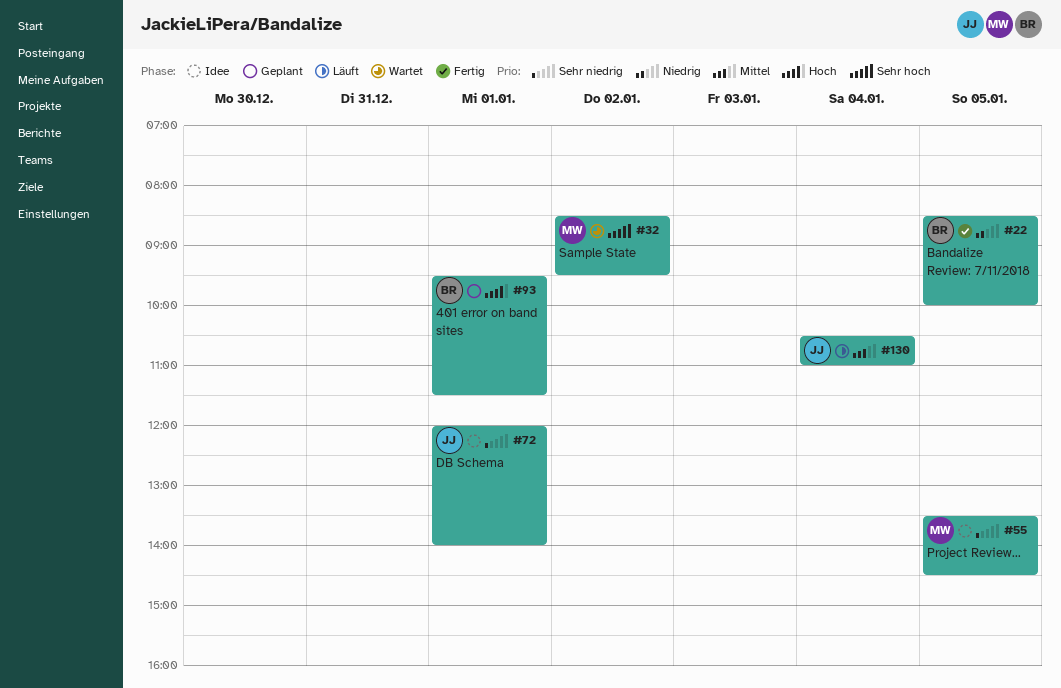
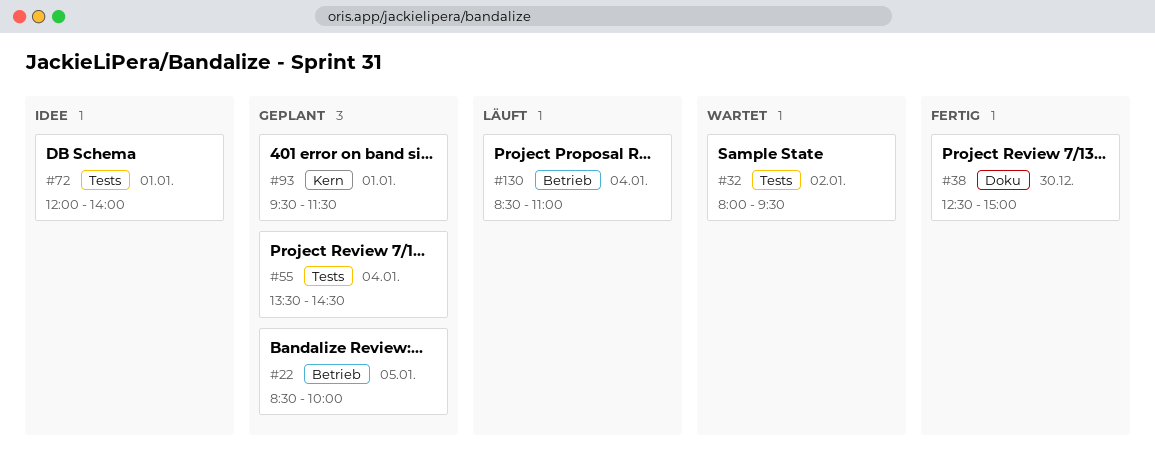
#22, status: Fertig -> Geplant
#32, begins: 08:30 -> 08:00
#38: none -> present
#55, status: Idee -> Geplant
#55, day: Jan 5 -> Jan 4
#130, begins: 10:30 -> 08:30

